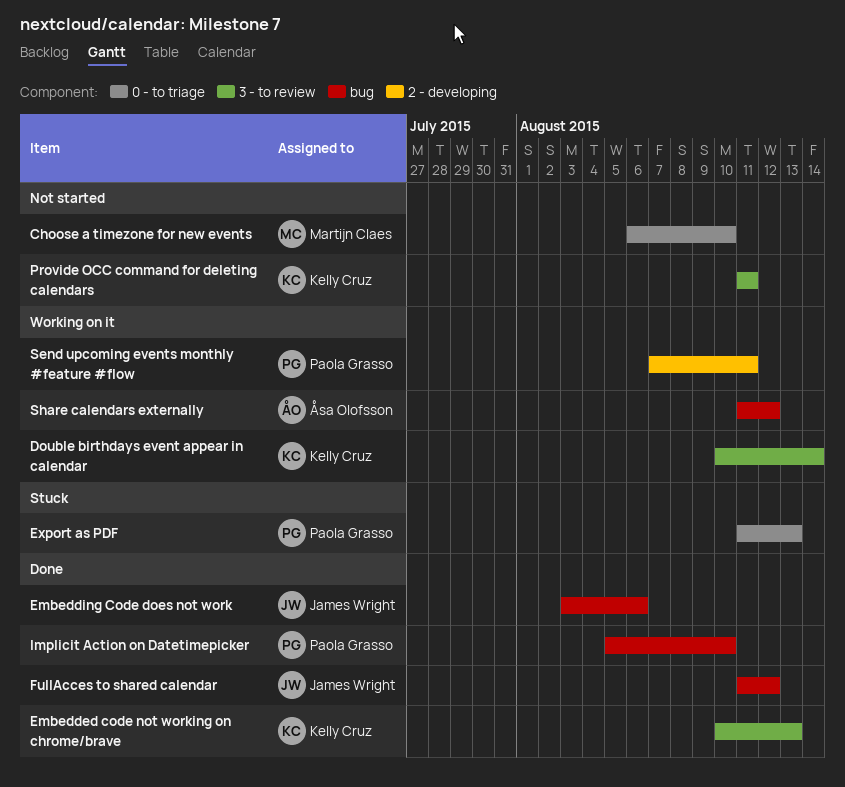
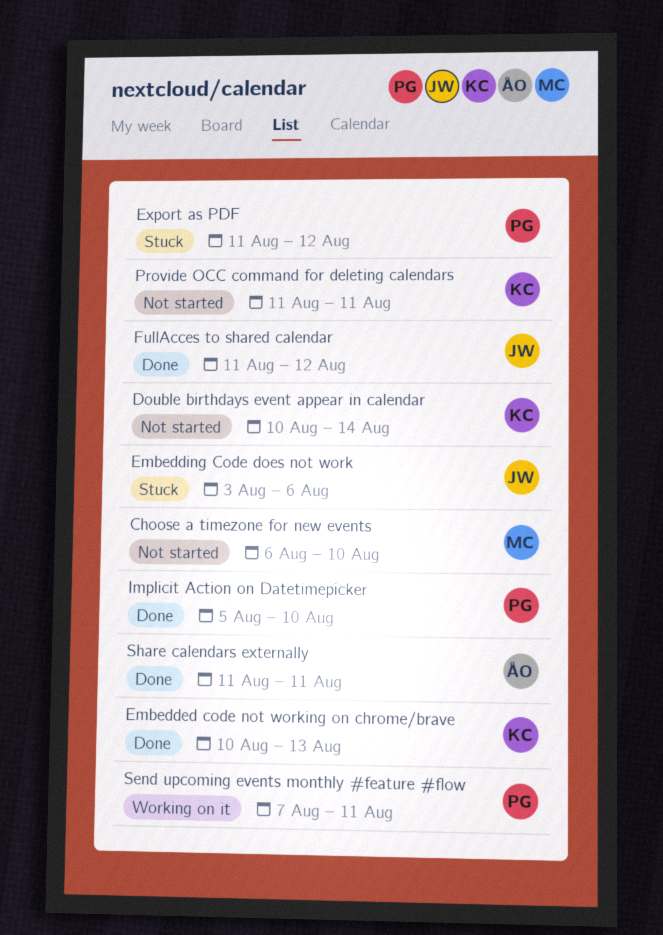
Double birthdays event appear in calendar, status: Working on it -> Not started
Embedding Code does not work, status: Done -> Stuck
Export as PDF, due: Aug 13 -> Aug 12
Share calendars externally, status: Working on it -> Done
Share calendars externally, due: Aug 12 -> Aug 11

